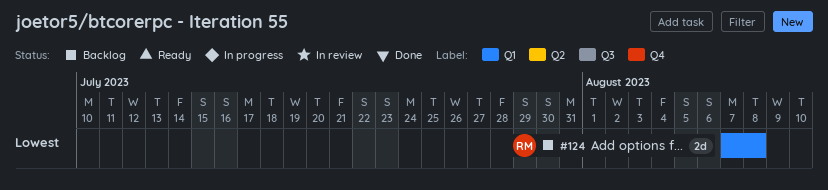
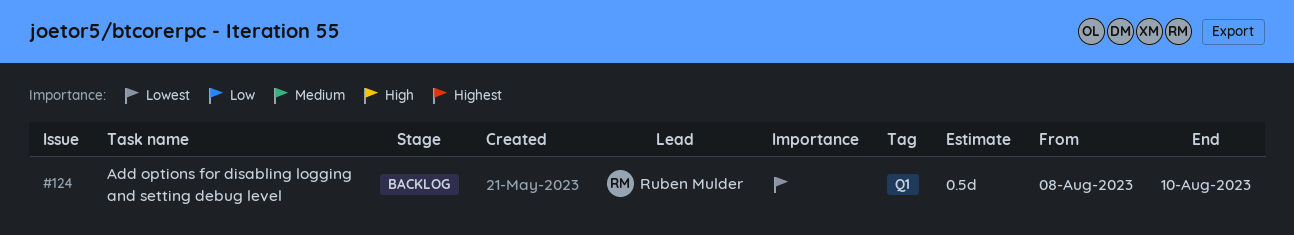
#124, estimate: 2d -> 0.5d
#124, start: Aug 7 -> Aug 8
#124, due: Aug 8 -> Aug 10

